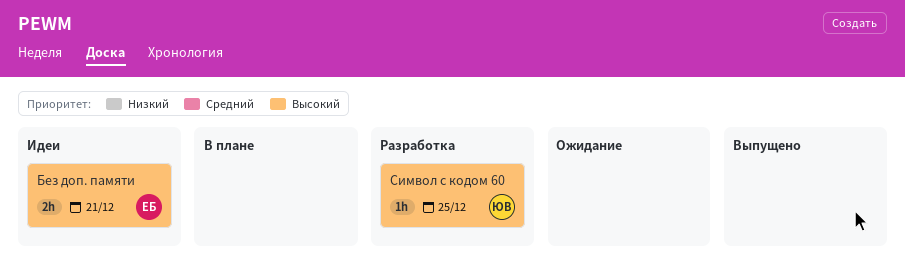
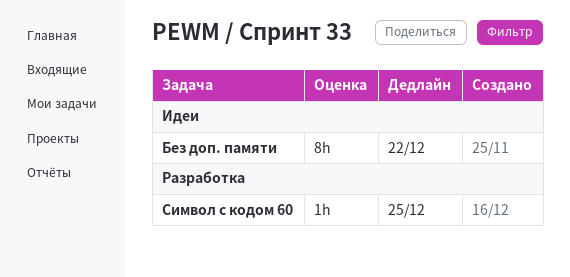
Без доп. памяти, estimate: 2h -> 8h
Без доп. памяти, due: Dec 21 -> Dec 22

